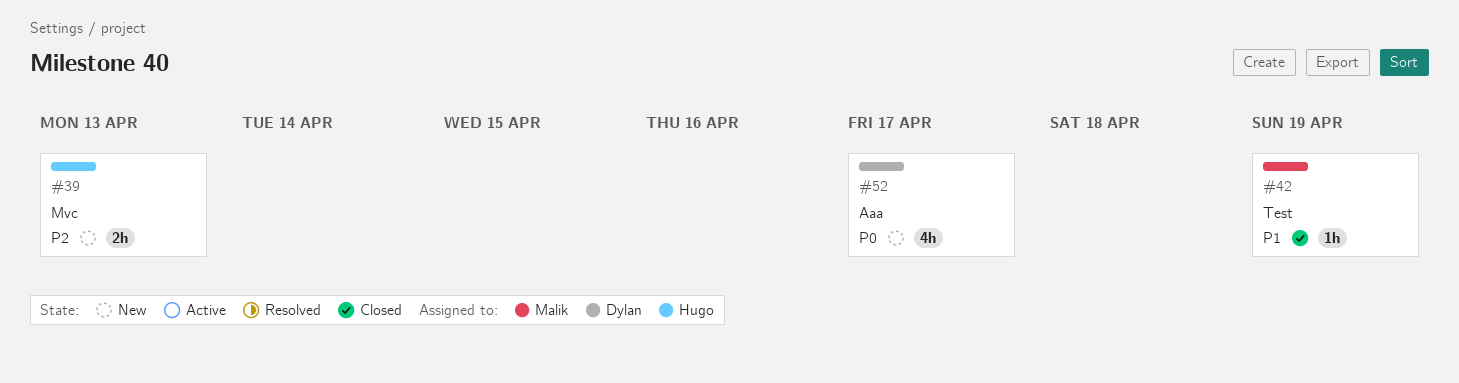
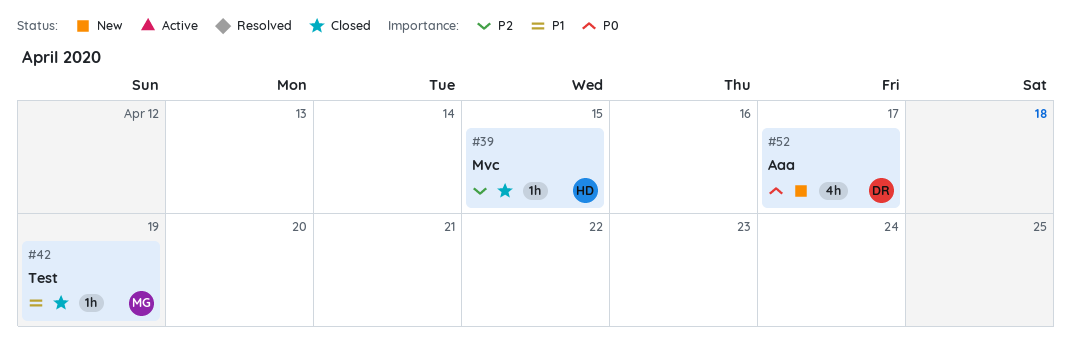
#39, status: New -> Closed
#39, estimate: 2h -> 1h
#39, due: Apr 13 -> Apr 15

